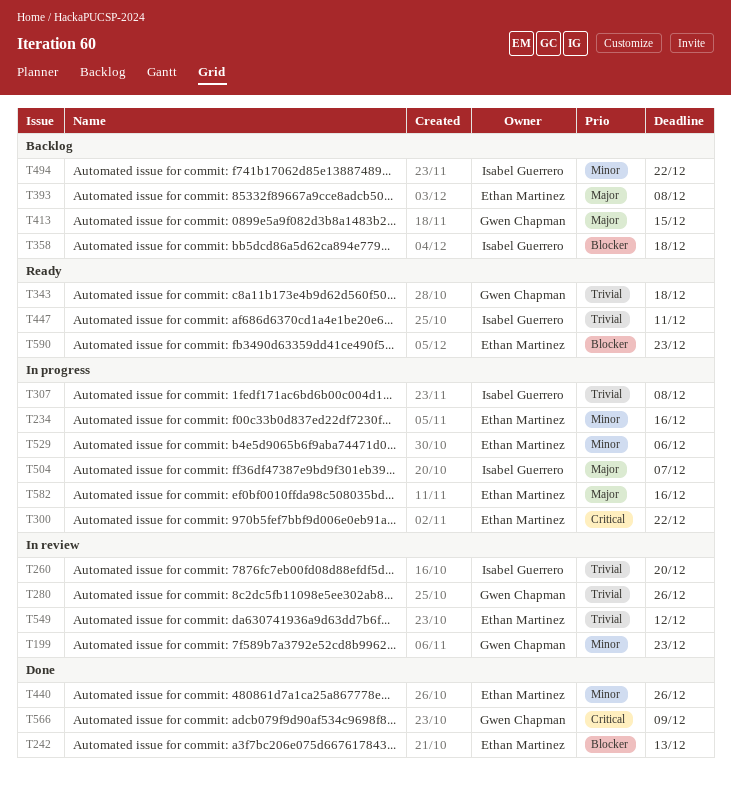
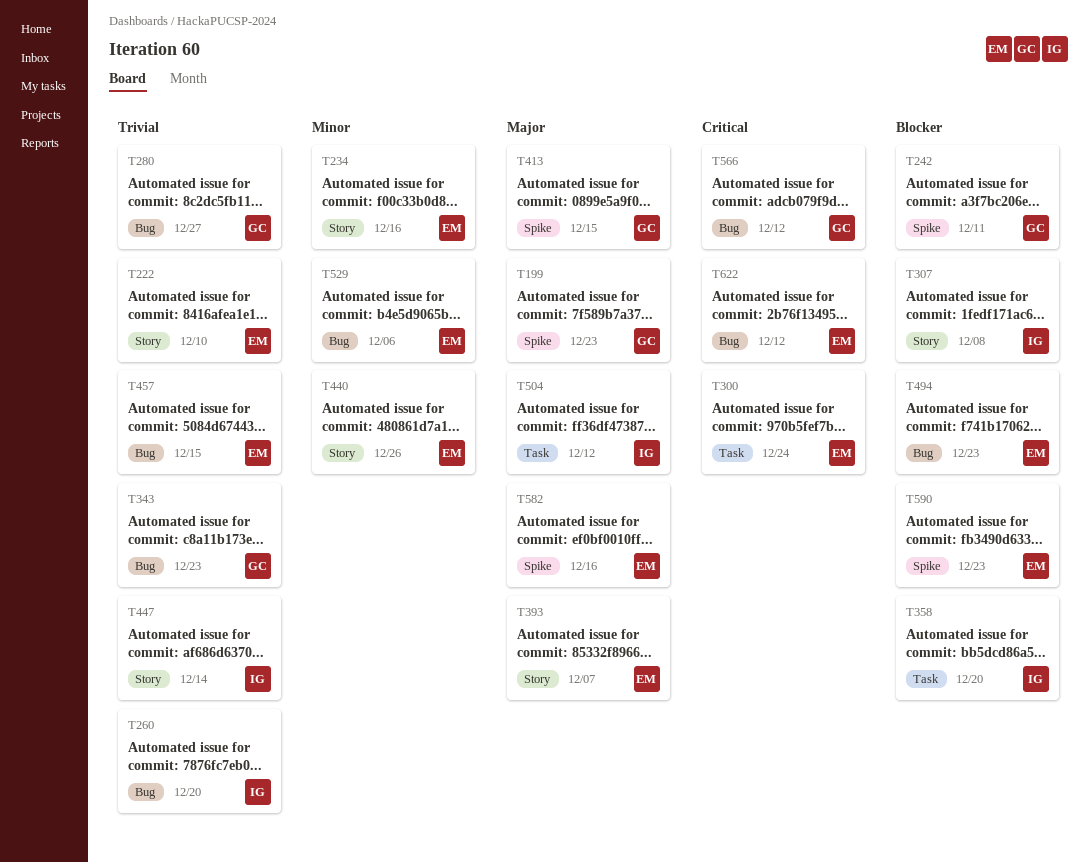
T199, priority: Minor -> Major
T222: none -> present
T242, owner: Ethan Martinez -> Gwen Chapman
T242, due: Dec 13 -> Dec 11
T280, due: Dec 26 -> Dec 27
T300, due: Dec 22 -> Dec 24
T307, priority: Trivial -> Blocker
T343, due: Dec 18 -> Dec 23
T358, due: Dec 18 -> Dec 20
T393, due: Dec 8 -> Dec 7
T447, due: Dec 11 -> Dec 14
T457: none -> present
T494, owner: Isabel Guerrero -> Ethan Martinez
T494, priority: Minor -> Blocker
T494, due: Dec 22 -> Dec 23
T504, due: Dec 7 -> Dec 12
T549: present -> none
T566, due: Dec 9 -> Dec 12
T622: none -> present

